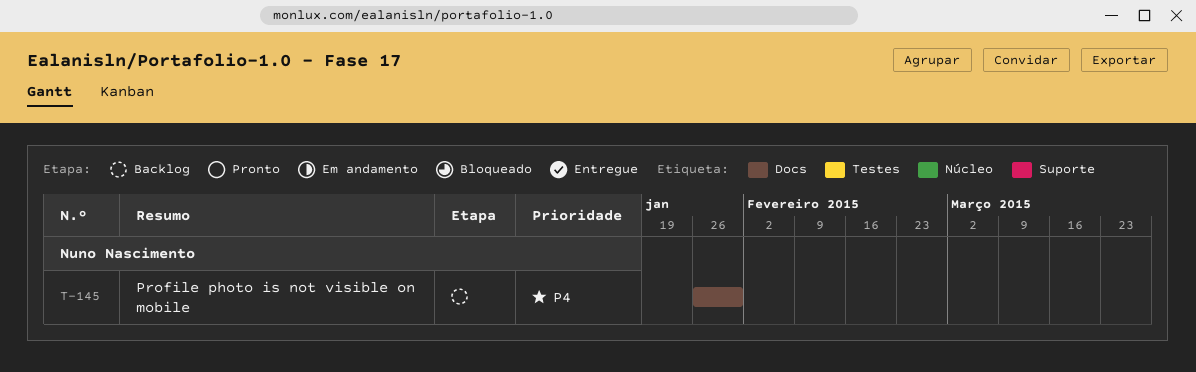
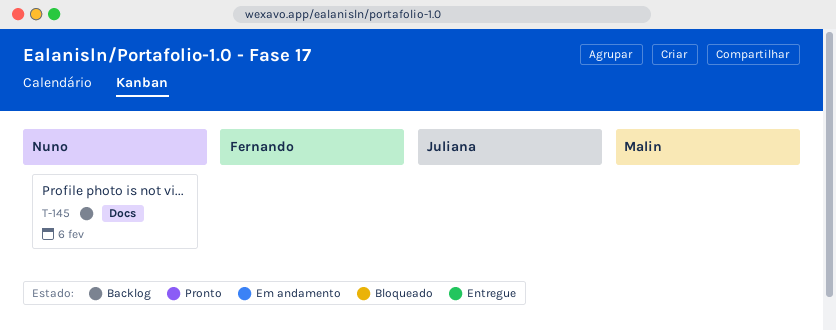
T-145, due: Jan 30 -> Feb 6

